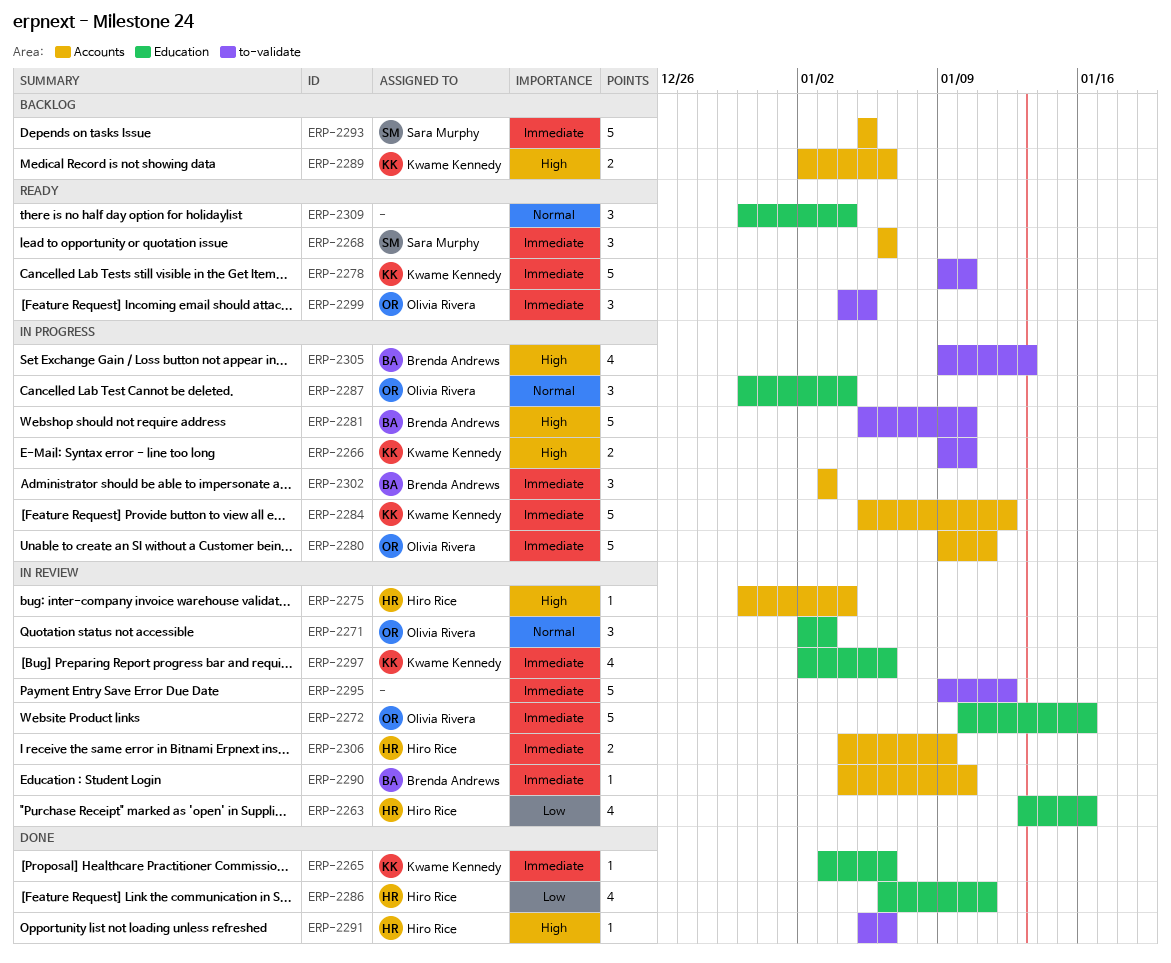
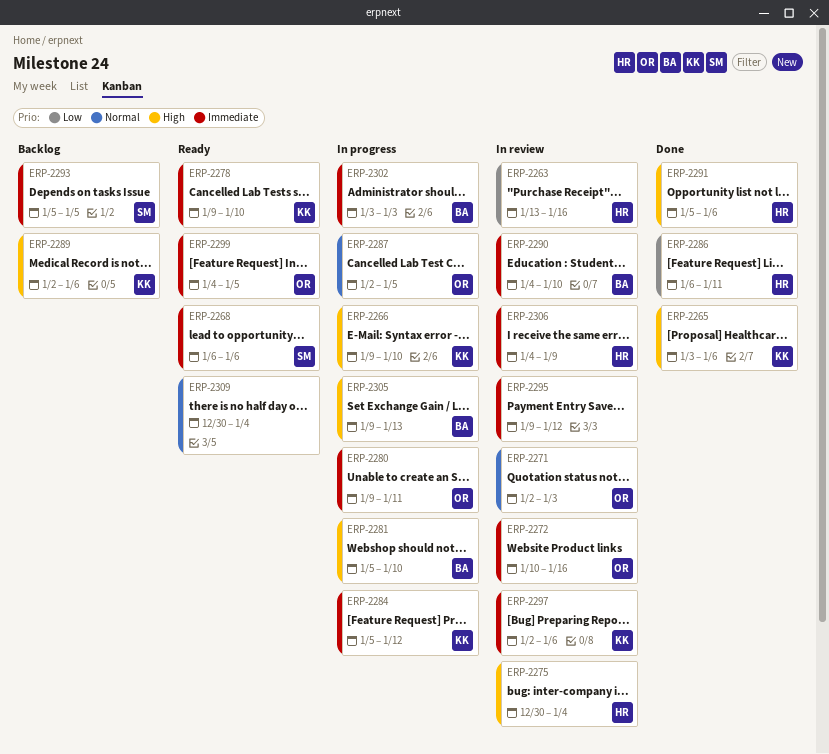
ERP-2265, priority: Immediate -> High
ERP-2287, start: Dec 30 -> Jan 2
ERP-2287, due: Jan 4 -> Jan 5

